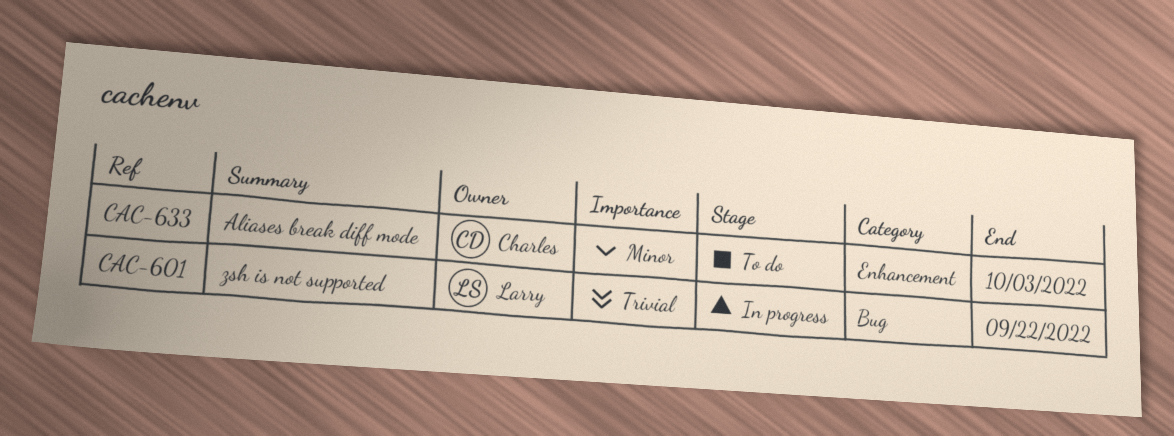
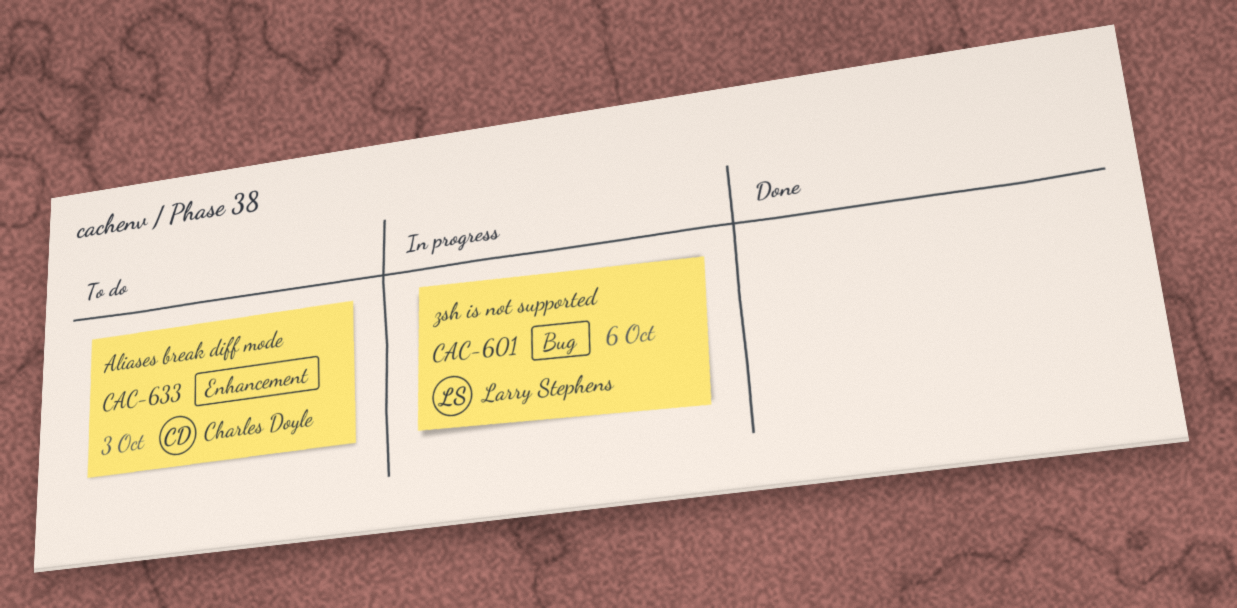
CAC-601, due: Sep 22 -> Oct 6

